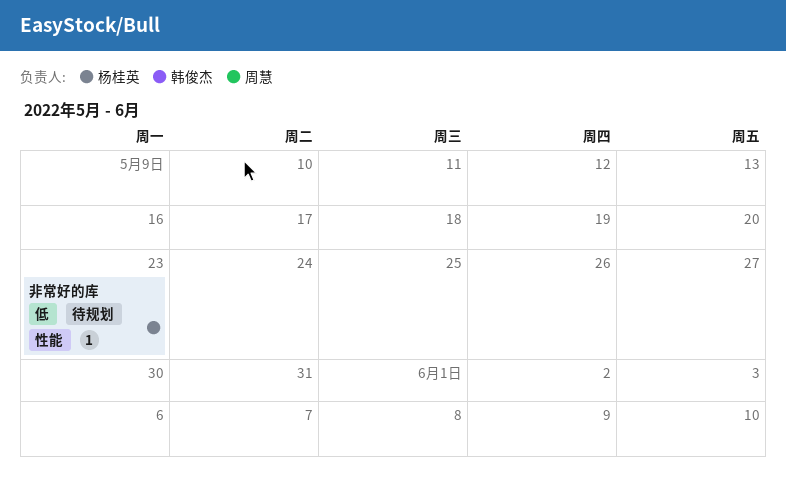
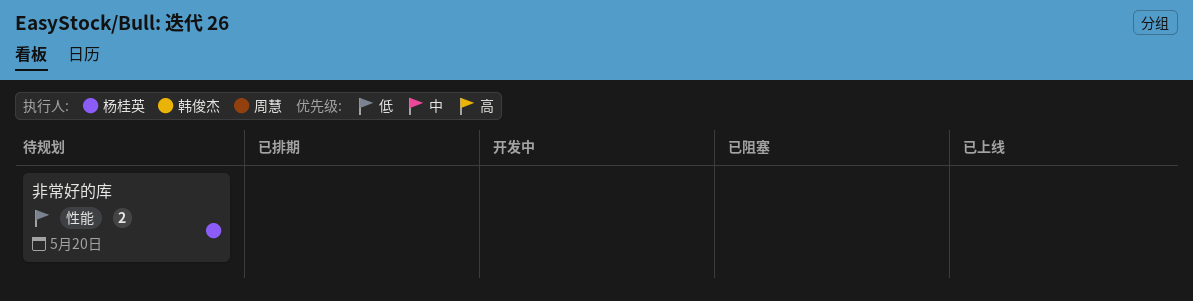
非常好的库, estimate: 1 -> 2
非常好的库, due: May 23 -> May 20

